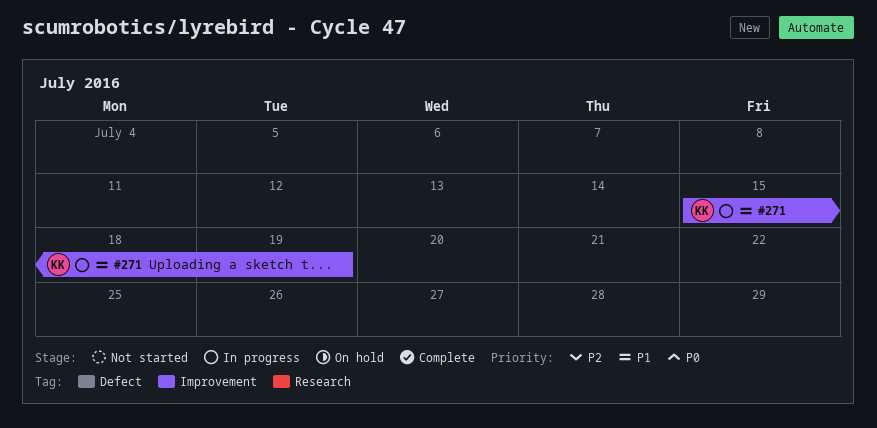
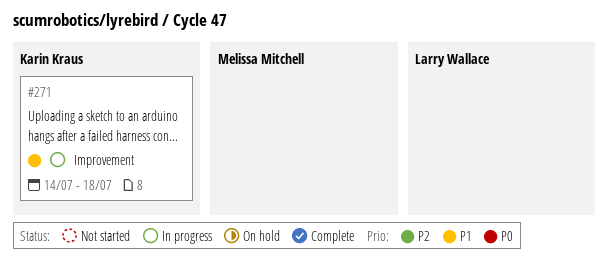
#271, start: Jul 15 -> Jul 14
#271, due: Jul 19 -> Jul 18

